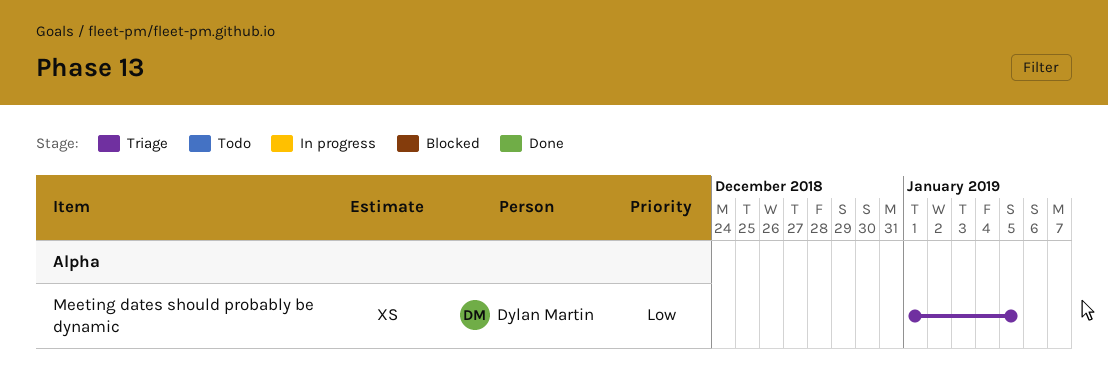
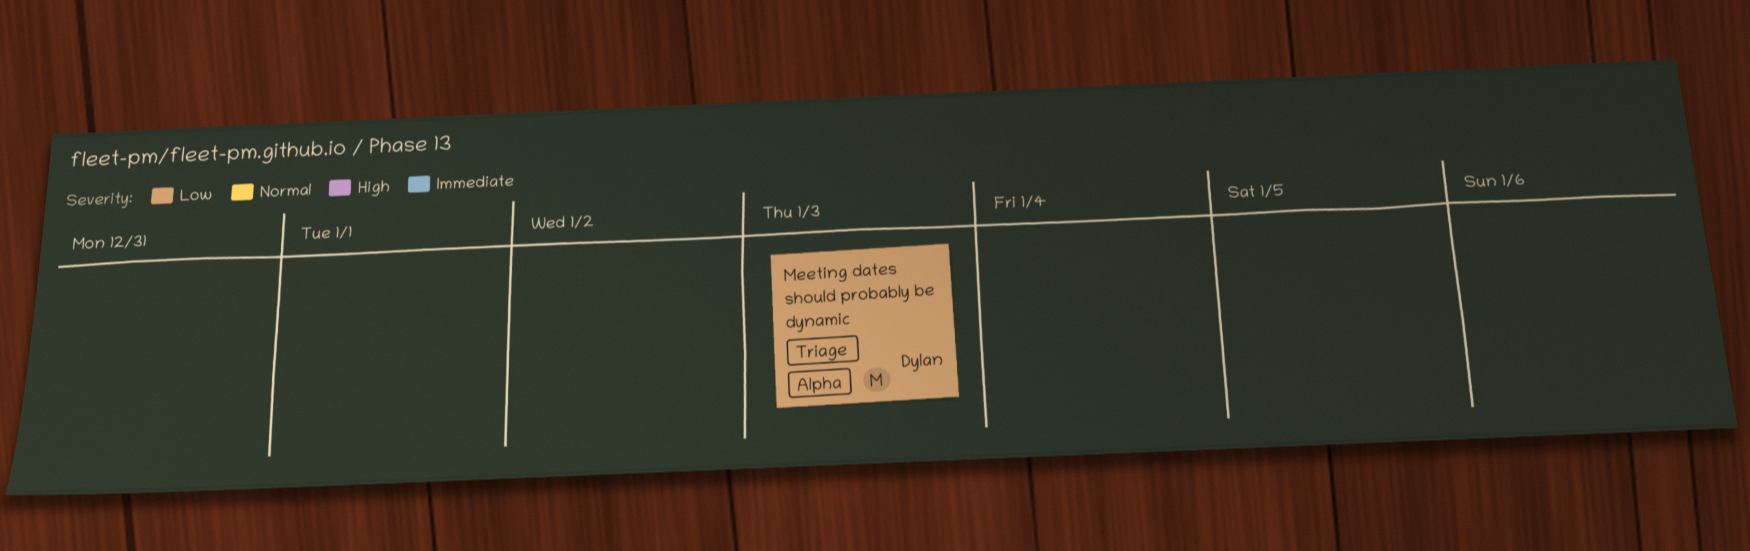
Meeting dates should probably be dynamic, estimate: XS -> M
Meeting dates should probably be dynamic, due: Jan 5 -> Jan 3

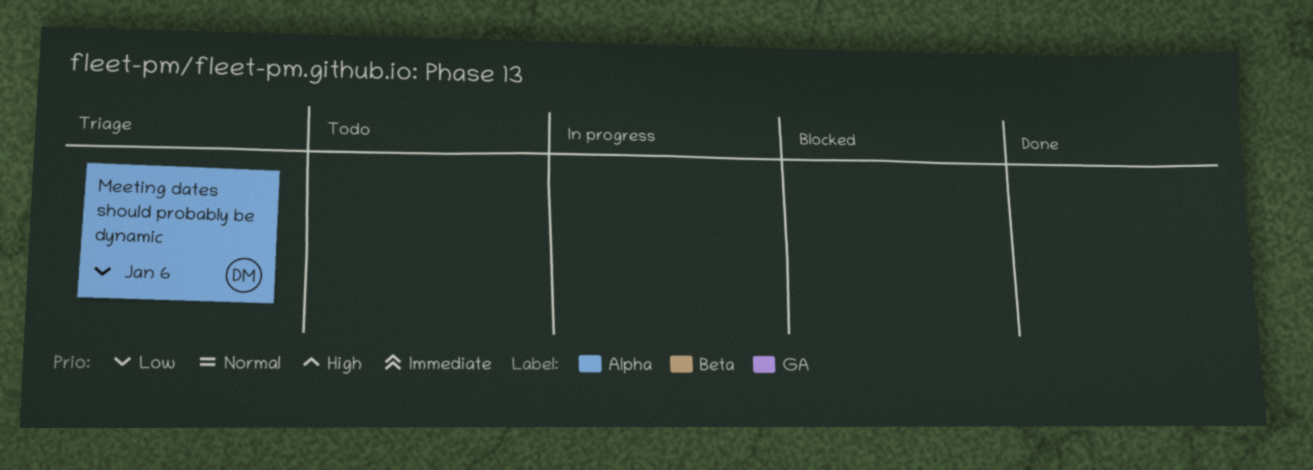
Meeting dates should probably be dynamic, due: Jan 3 -> Jan 6

